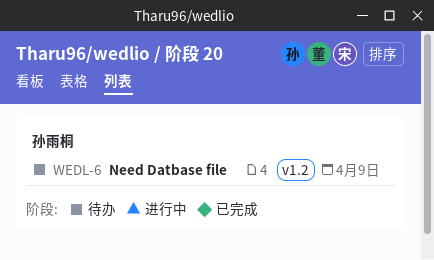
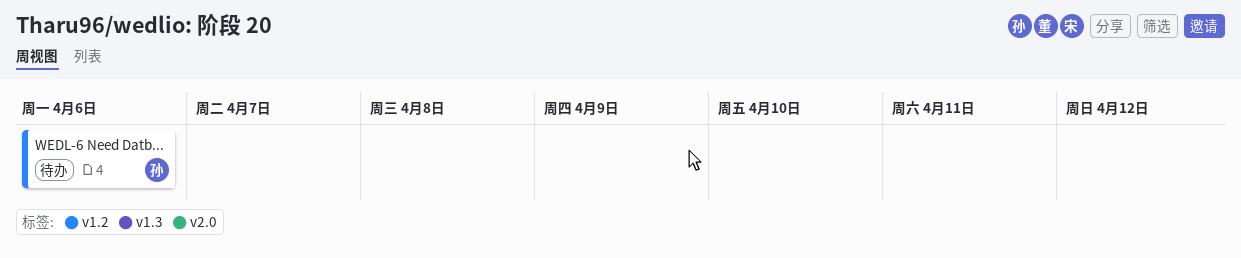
WEDL-6, due: Apr 9 -> Apr 6

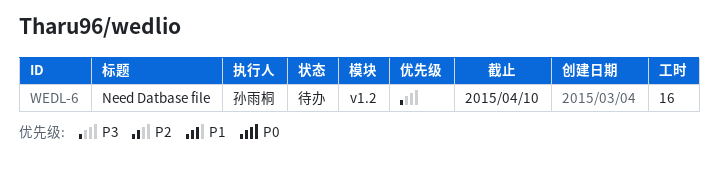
WEDL-6, due: Apr 6 -> Apr 10

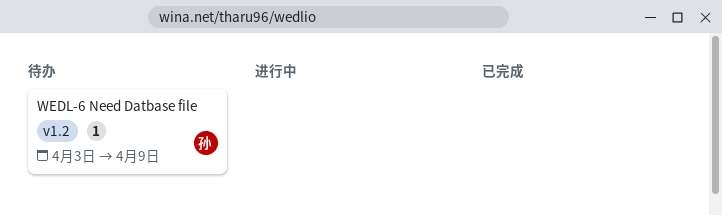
WEDL-6, estimate: 16 -> 1
WEDL-6, due: Apr 10 -> Apr 9

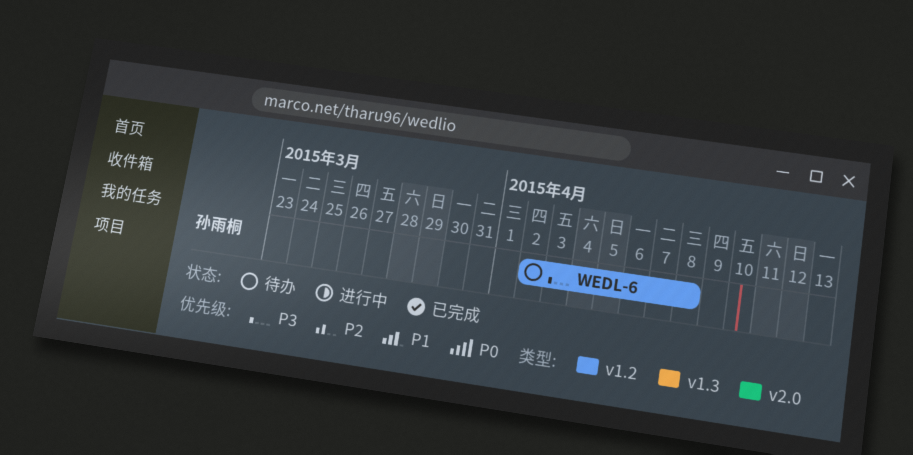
WEDL-6, start: Apr 3 -> Apr 2
WEDL-6, due: Apr 9 -> Apr 8

